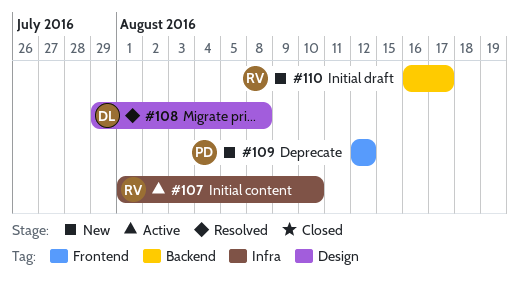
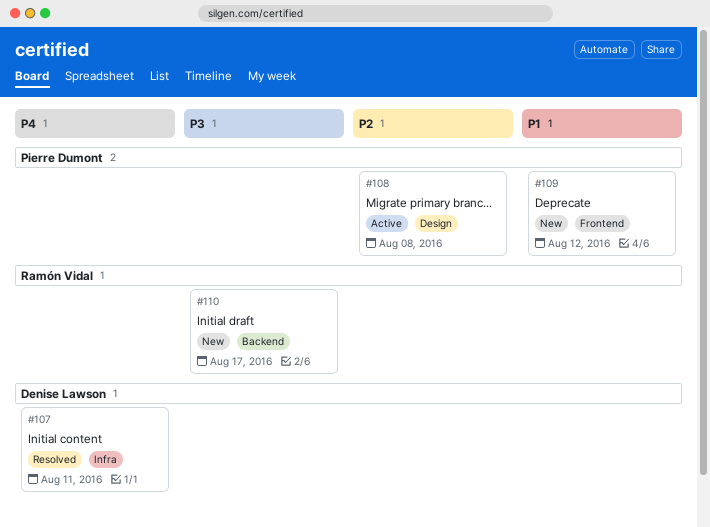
#107, status: Active -> Resolved
#107, owner: Ramón Vidal -> Denise Lawson
#107, due: Aug 10 -> Aug 11
#108, status: Resolved -> Active
#108, owner: Denise Lawson -> Pierre Dumont

